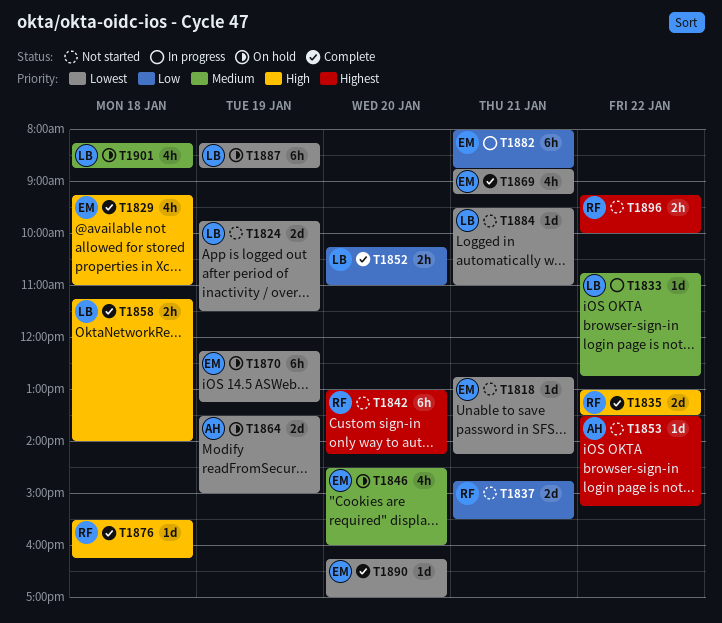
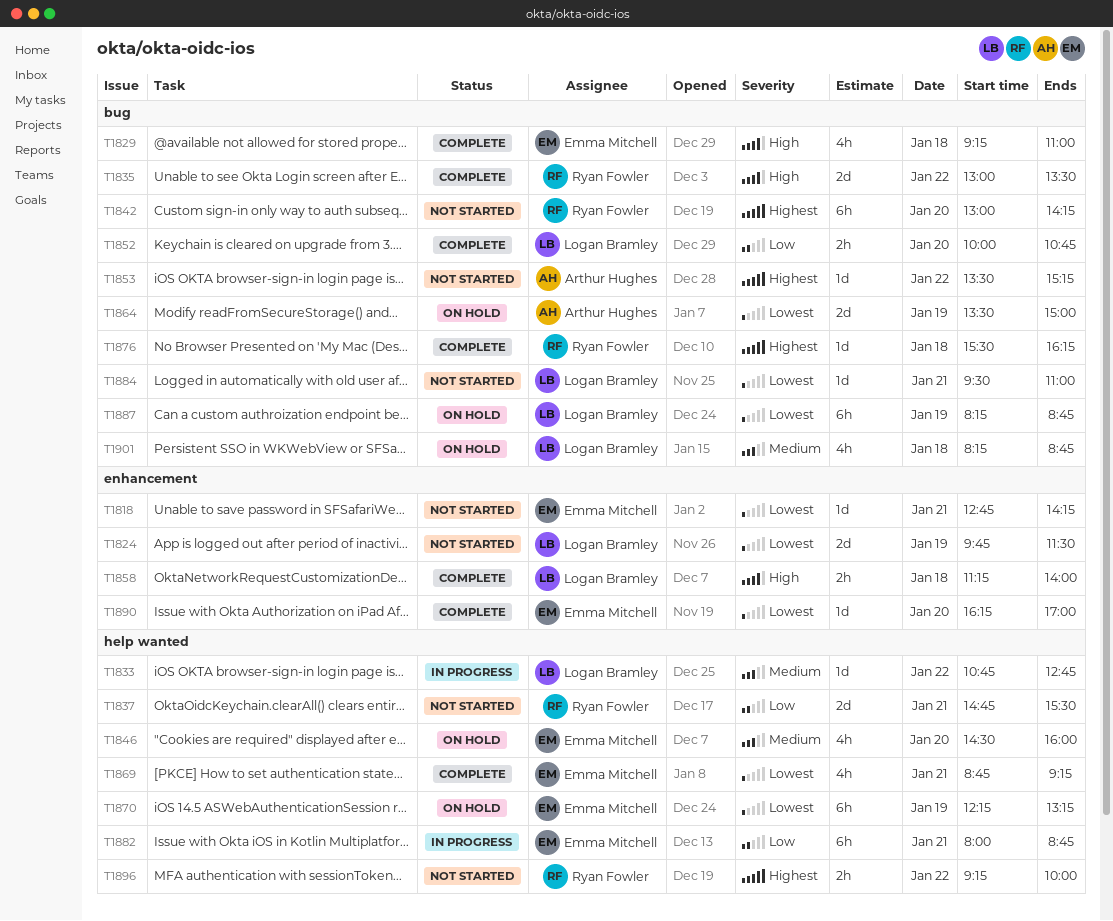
T1852, begins: 10:15 -> 10:00
T1852, ends: 11:00 -> 10:45
T1876, priority: High -> Highest

